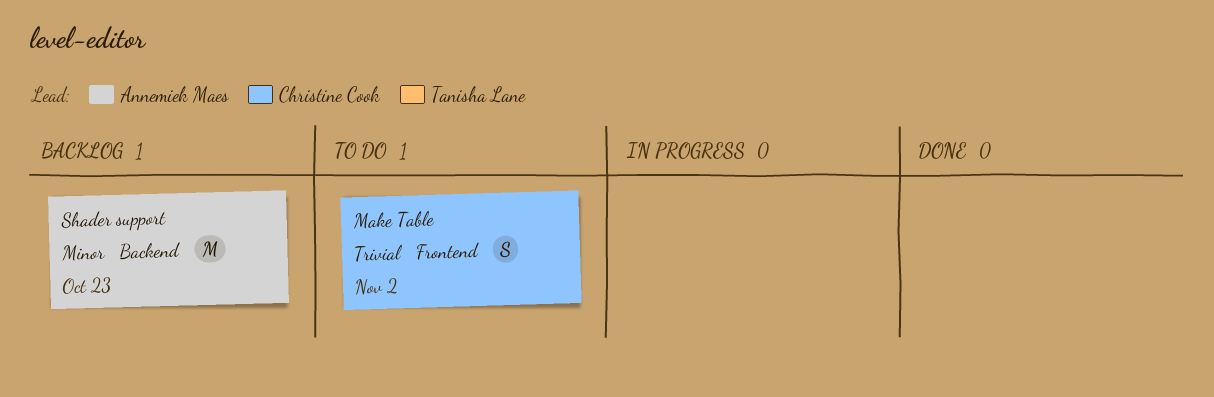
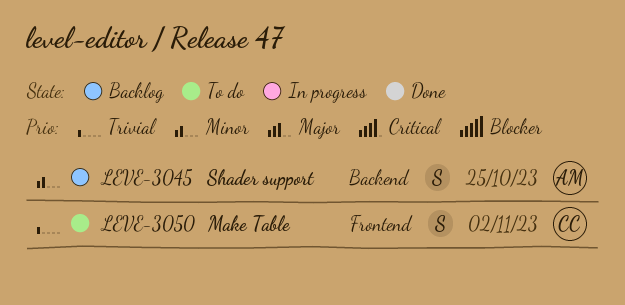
Shader support, estimate: M -> S
Shader support, due: Oct 23 -> Oct 25

